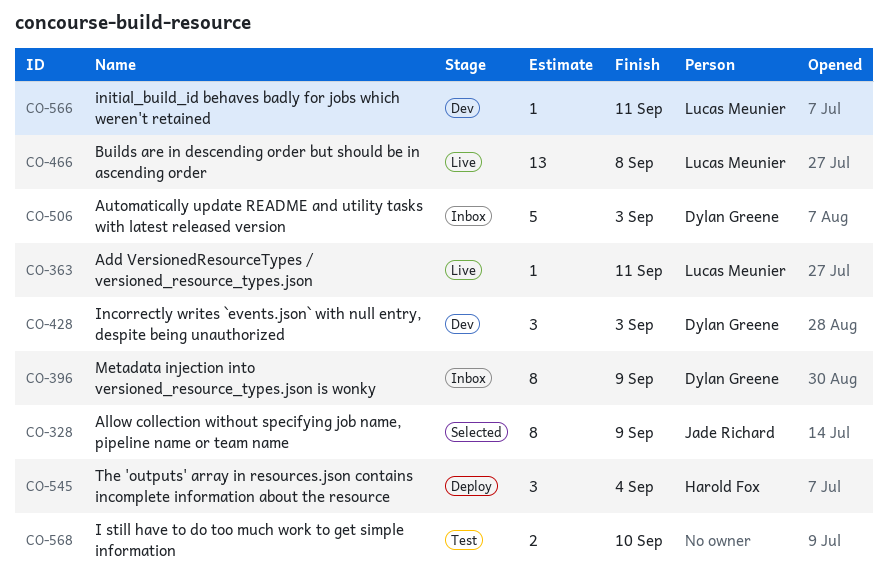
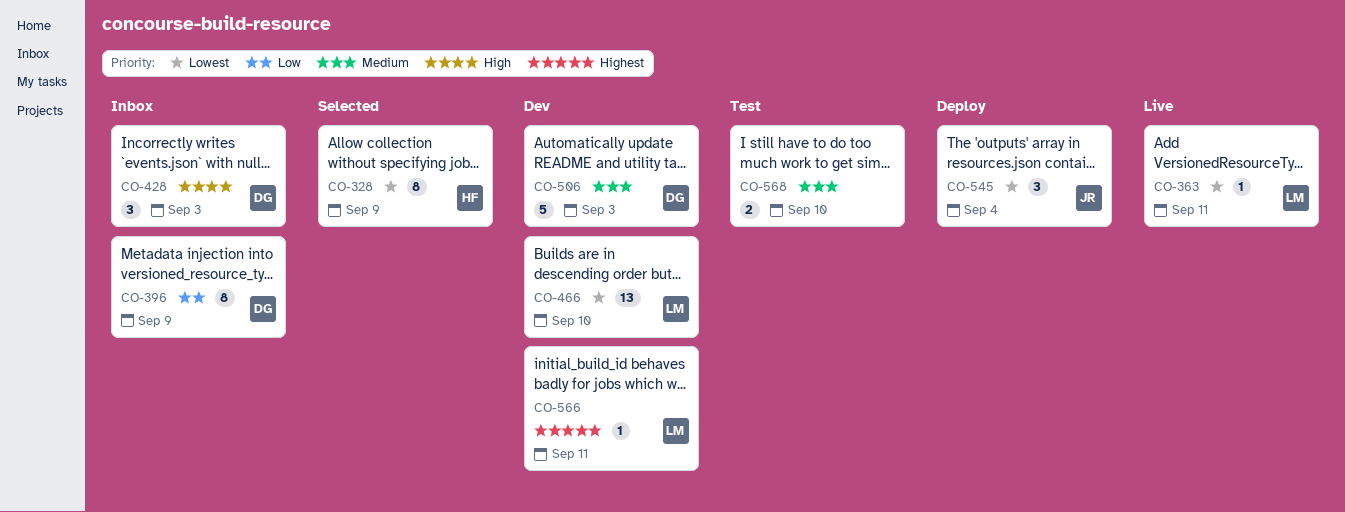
CO-328, owner: Jade Richard -> Harold Fox
CO-428, status: Dev -> Inbox
CO-466, status: Live -> Dev
CO-466, due: Sep 8 -> Sep 10
CO-506, status: Inbox -> Dev
CO-545, owner: Harold Fox -> Jade Richard

